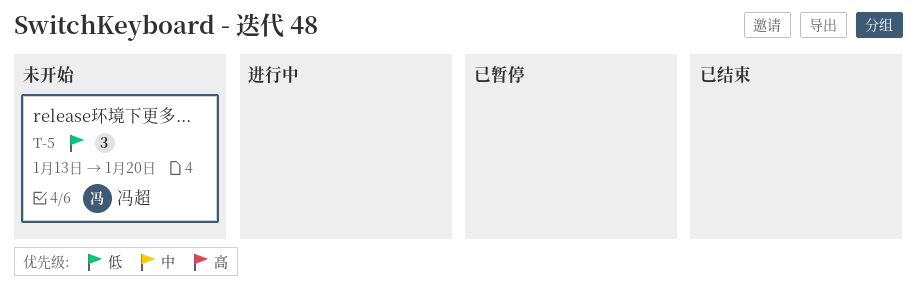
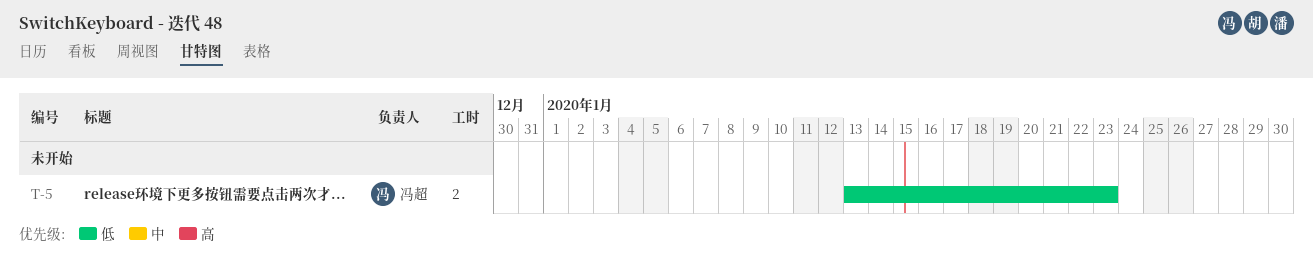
T-5, estimate: 3 -> 2
T-5, due: Jan 20 -> Jan 23

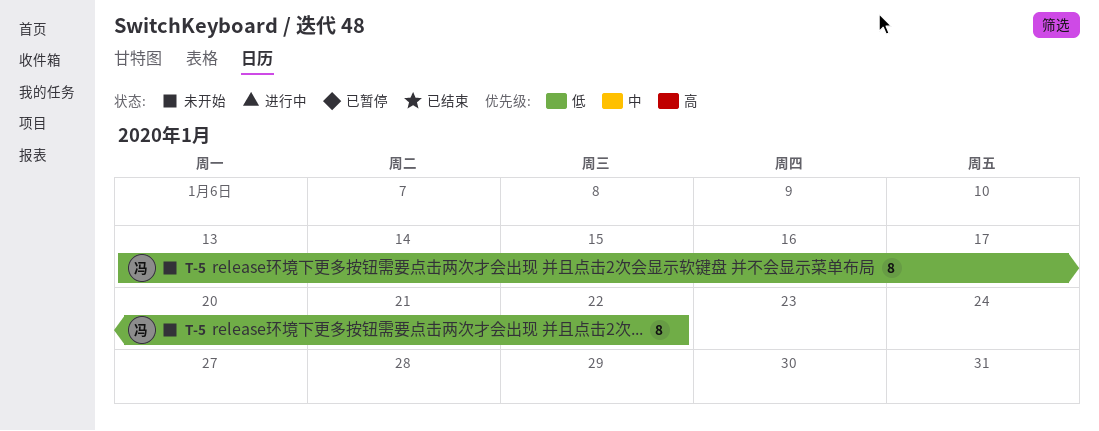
T-5, estimate: 2 -> 8
T-5, due: Jan 23 -> Jan 22

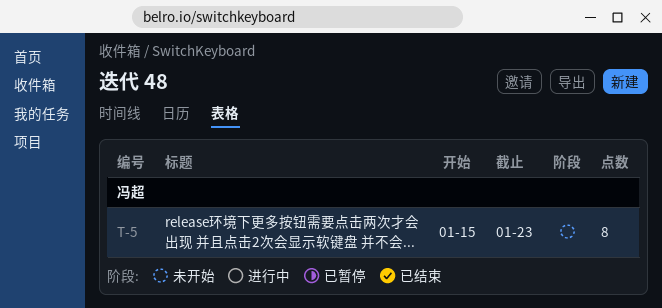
T-5, start: Jan 13 -> Jan 15
T-5, due: Jan 22 -> Jan 23

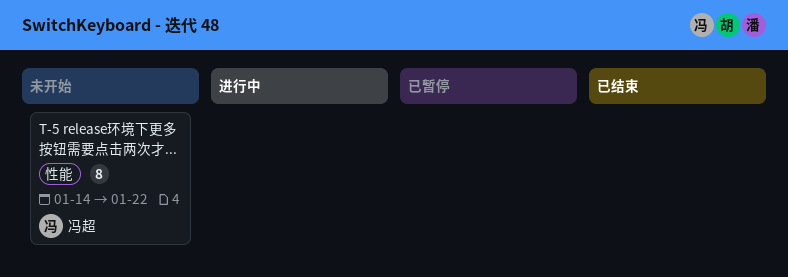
T-5, start: Jan 15 -> Jan 14
T-5, due: Jan 23 -> Jan 22

